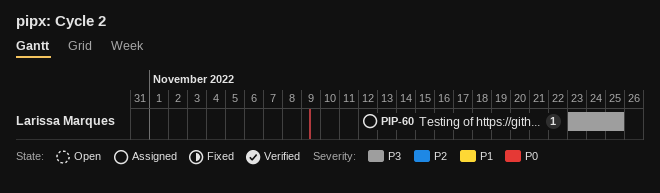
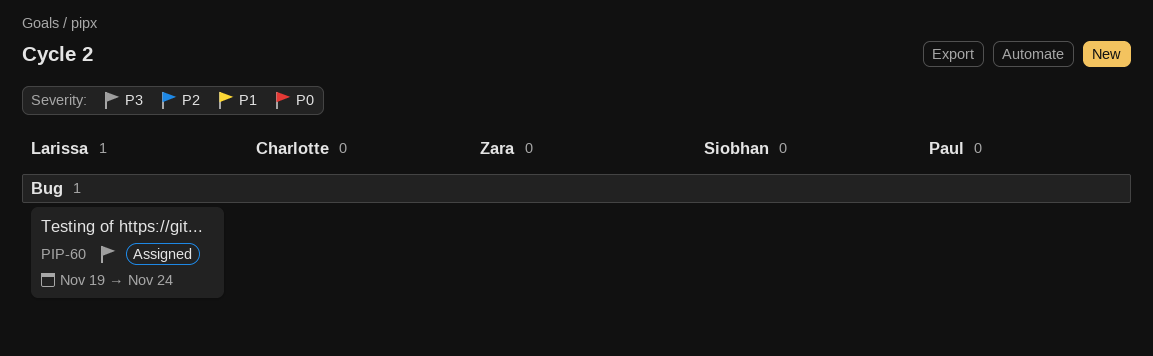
PIP-60, start: Nov 23 -> Nov 19
PIP-60, due: Nov 25 -> Nov 24

